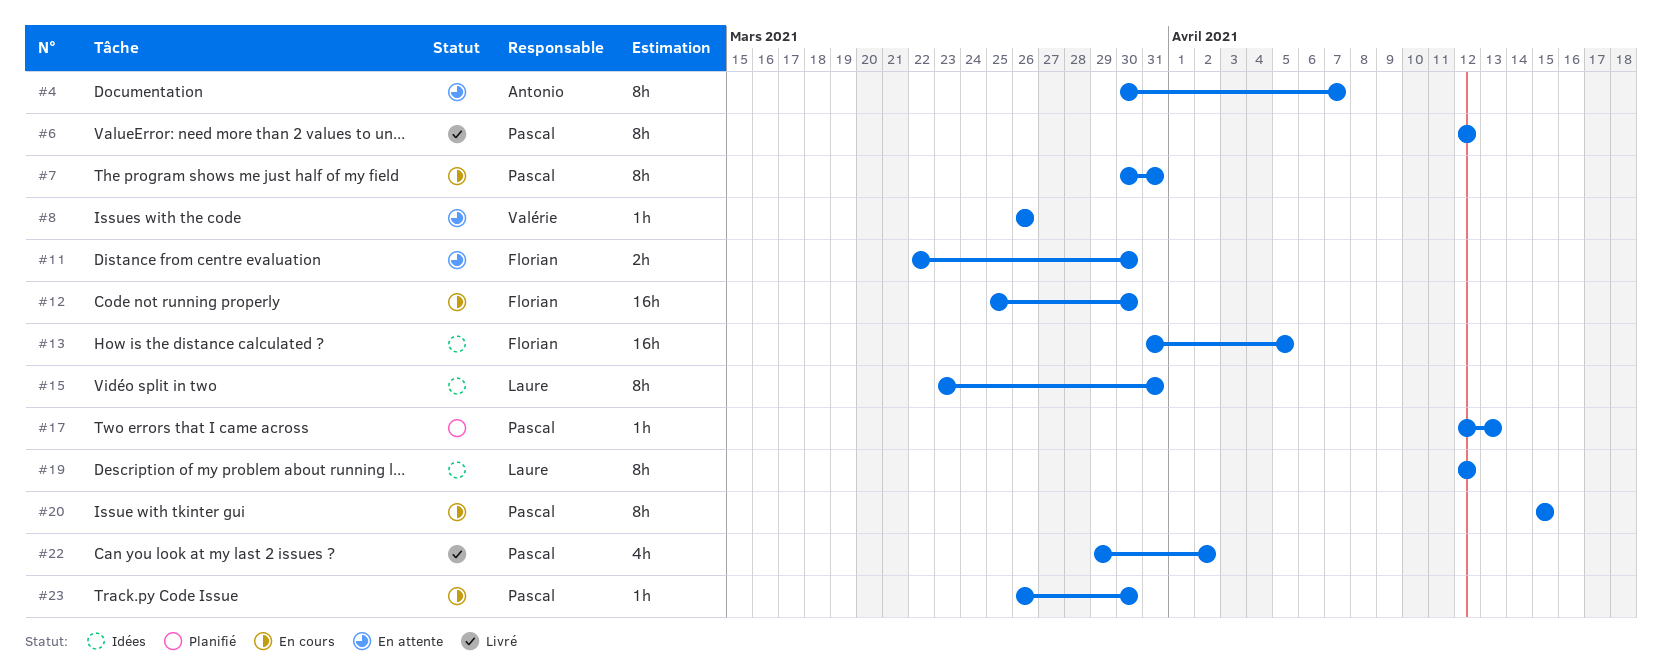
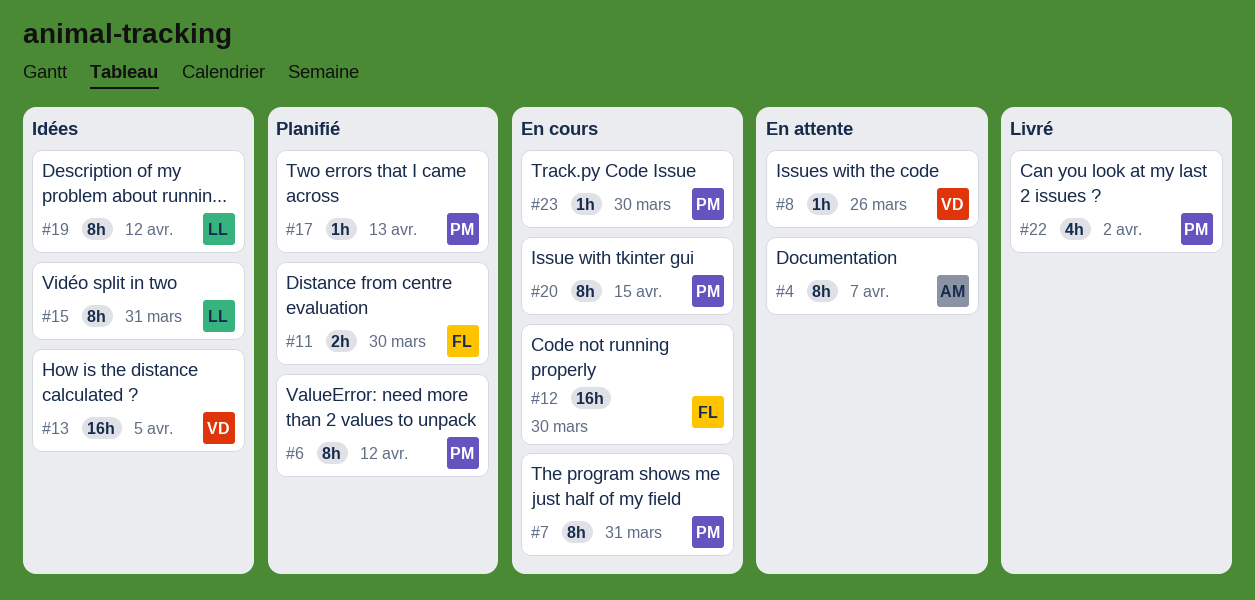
#6, status: Livré -> Planifié
#11, status: En attente -> Planifié
#13, owner: Florian -> Valérie

